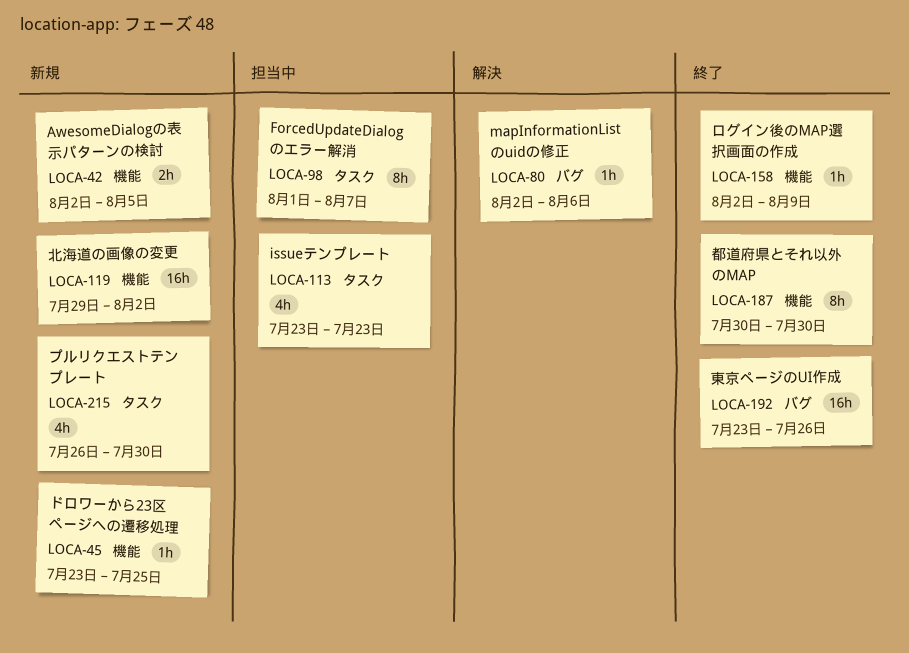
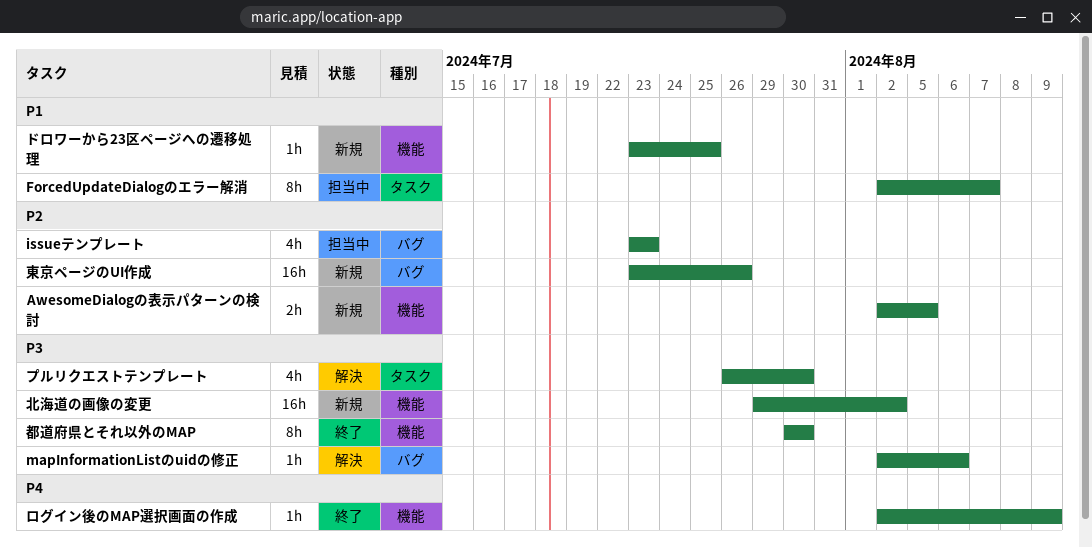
ForcedUpdateDialogのエラー解消, start: Aug 1 -> Aug 2
issueテンプレート, label: タスク -> バグ
プルリクエストテンプレート, status: 新規 -> 解決
東京ページのUI作成, status: 終了 -> 新規

